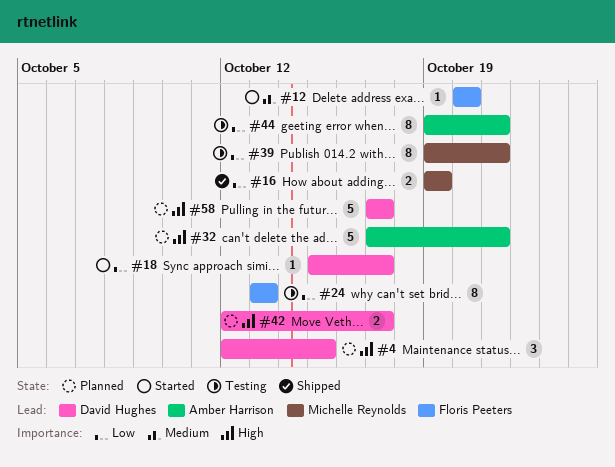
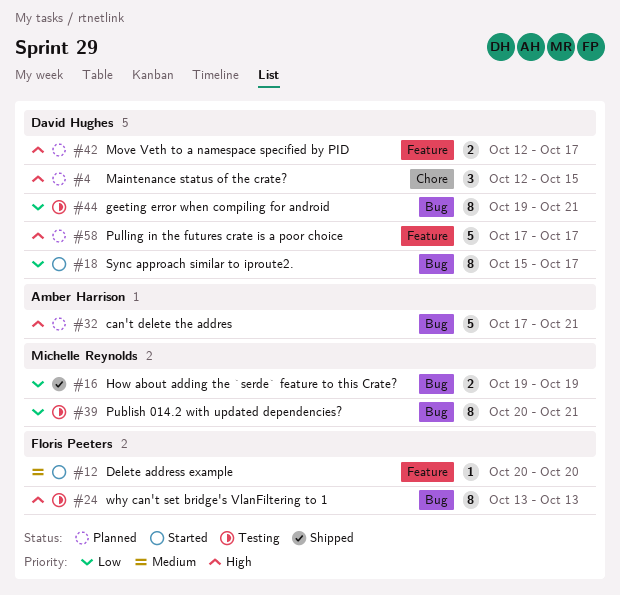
#18, estimate: 1 -> 8
#24, priority: Low -> High
#39, start: Oct 19 -> Oct 20
#44, owner: Amber Harrison -> David Hughes

